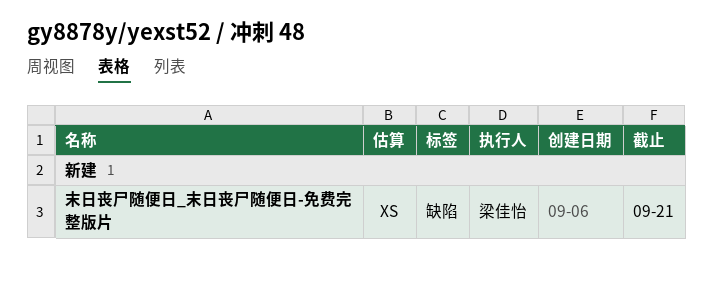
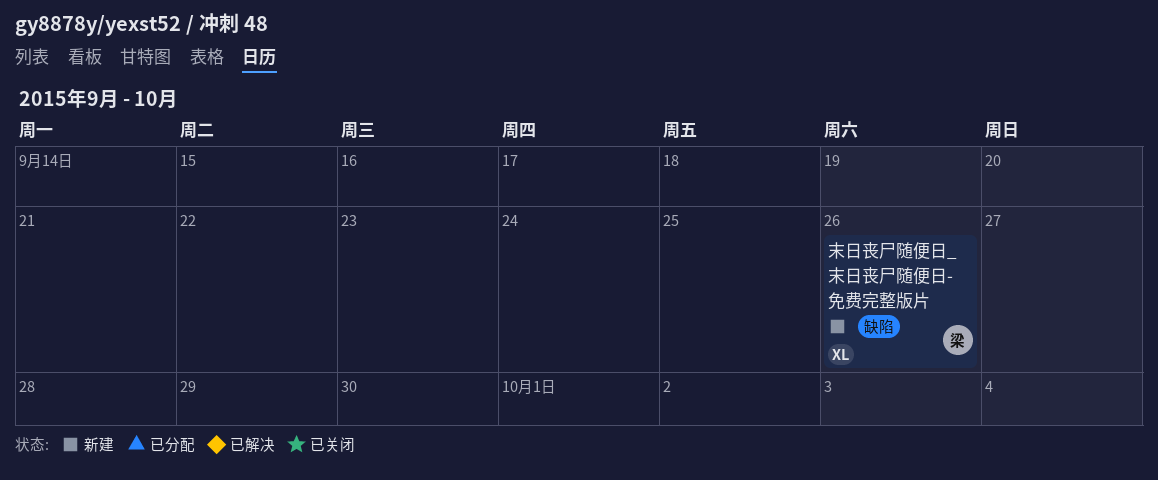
末日丧尸随便日_末日丧尸随便日-免费完整版片, estimate: XS -> XL
末日丧尸随便日_末日丧尸随便日-免费完整版片, due: Sep 21 -> Sep 26

